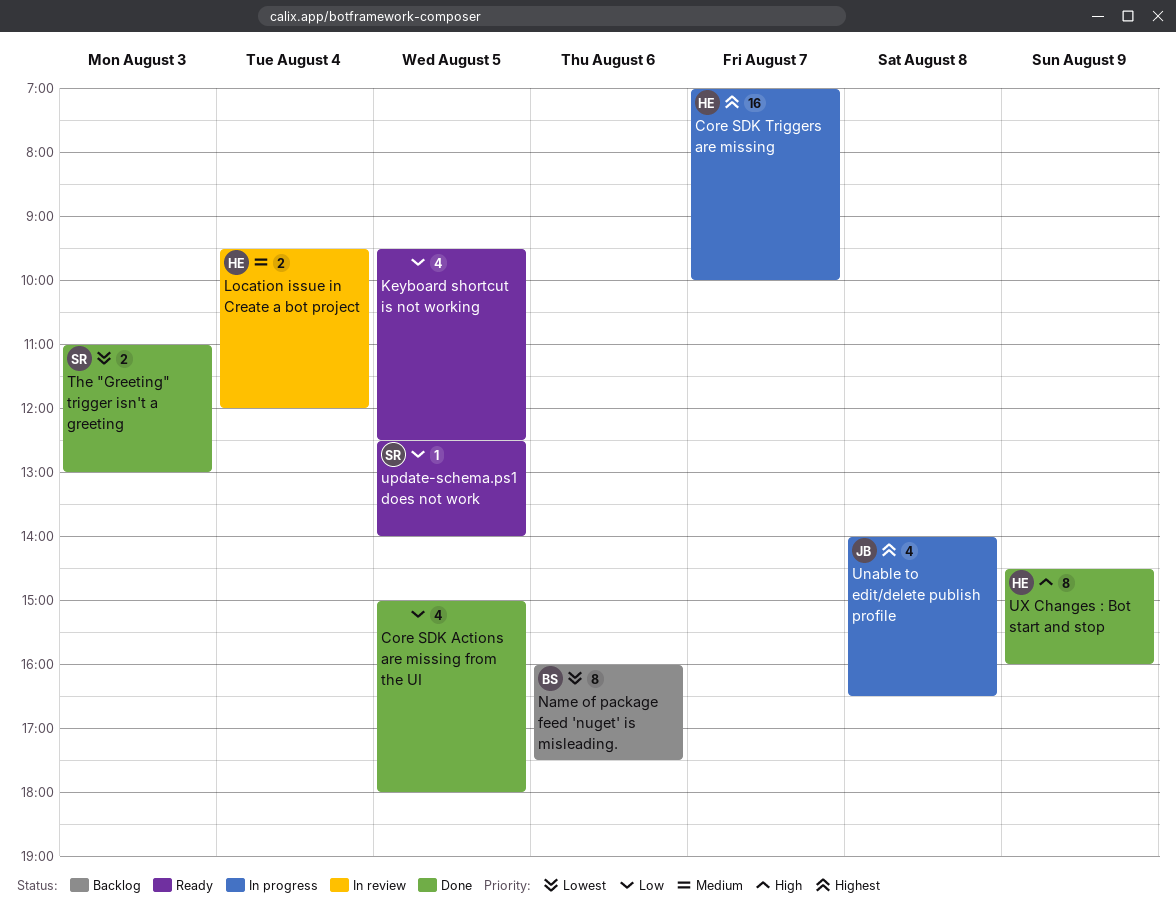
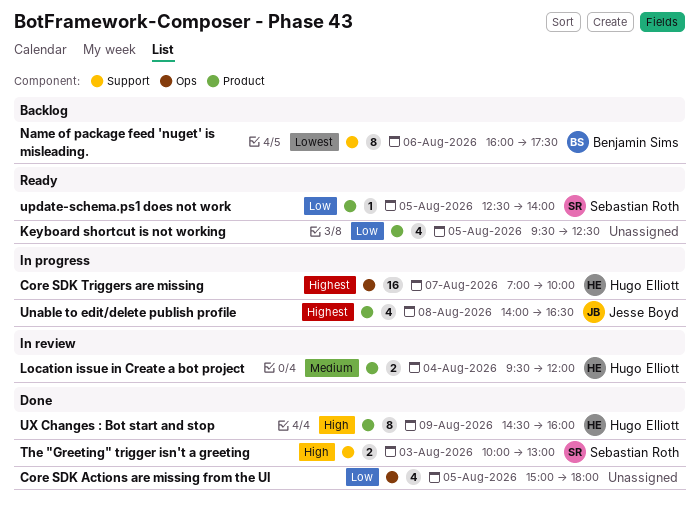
The "Greeting" trigger isn't a greeting, priority: Lowest -> High
The "Greeting" trigger isn't a greeting, begins: 11:00 -> 10:00

